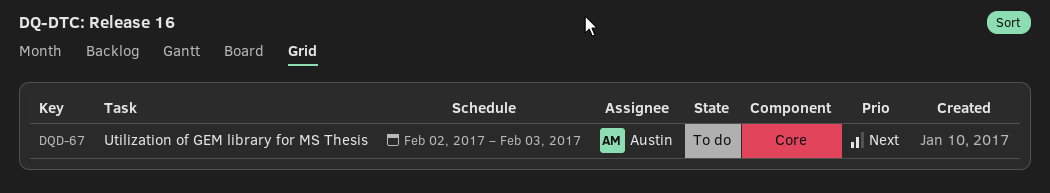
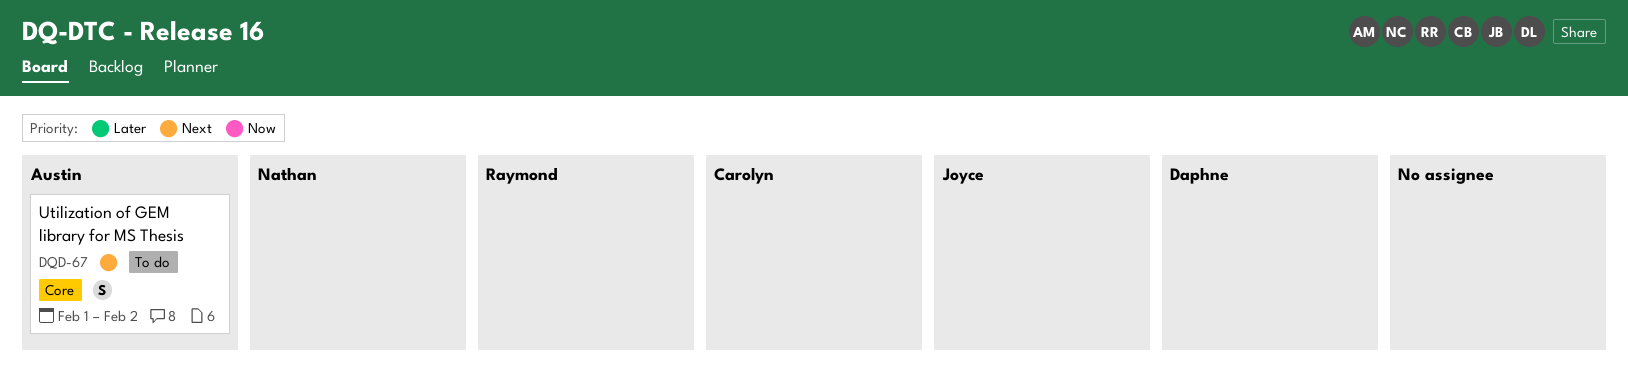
DQD-67, start: Feb 2 -> Feb 1
DQD-67, due: Feb 3 -> Feb 2

